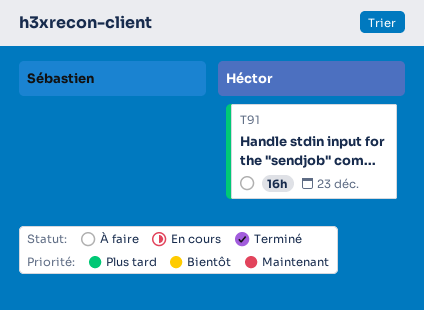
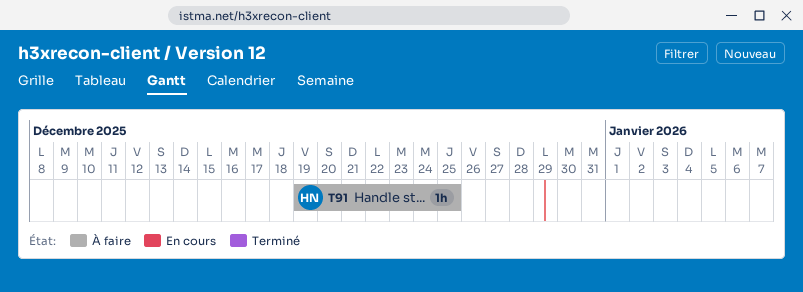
T91, estimate: 16h -> 1h
T91, due: Dec 23 -> Dec 25

